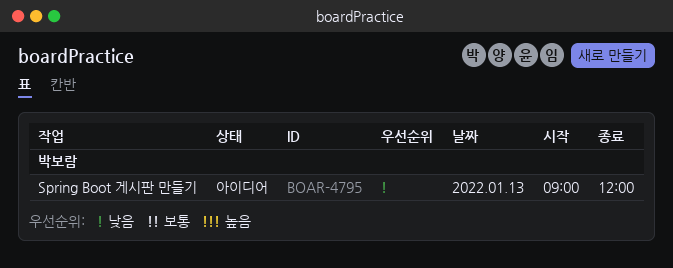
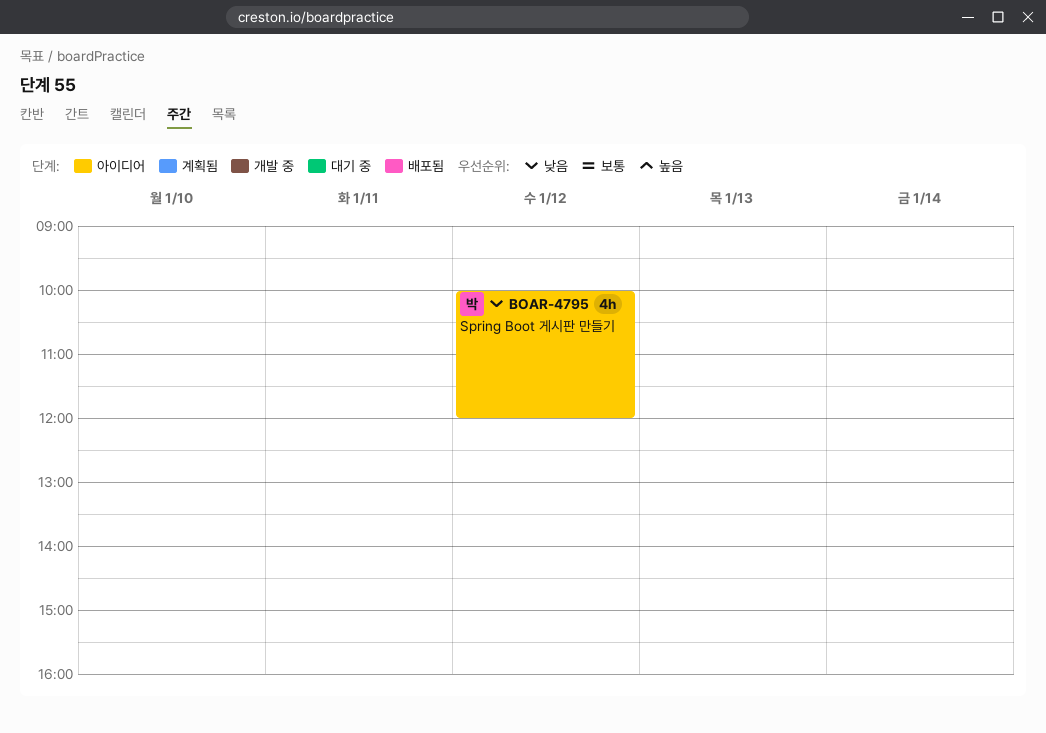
BOAR-4795, day: Jan 13 -> Jan 12
BOAR-4795, begins: 09:00 -> 10:00

